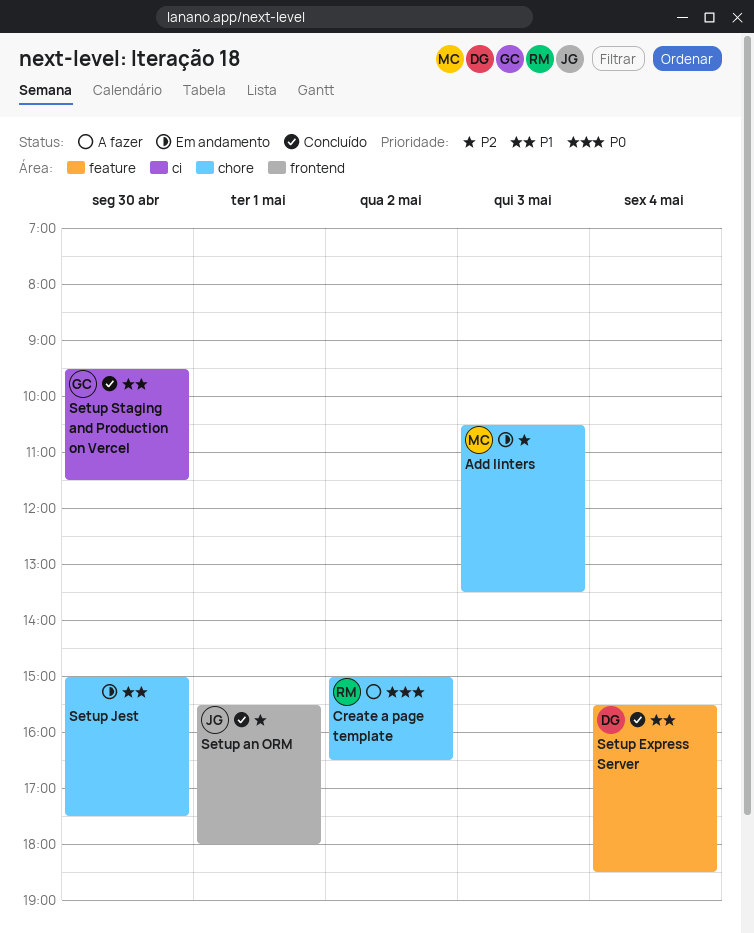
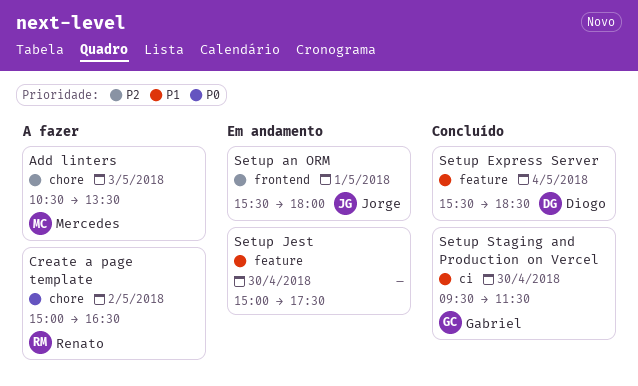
Add linters, status: Em andamento -> A fazer
Setup an ORM, status: Concluído -> Em andamento
Setup Jest, label: chore -> feature

